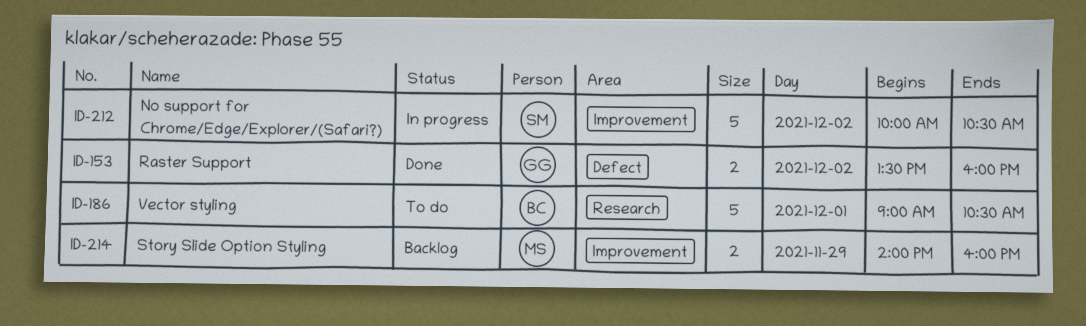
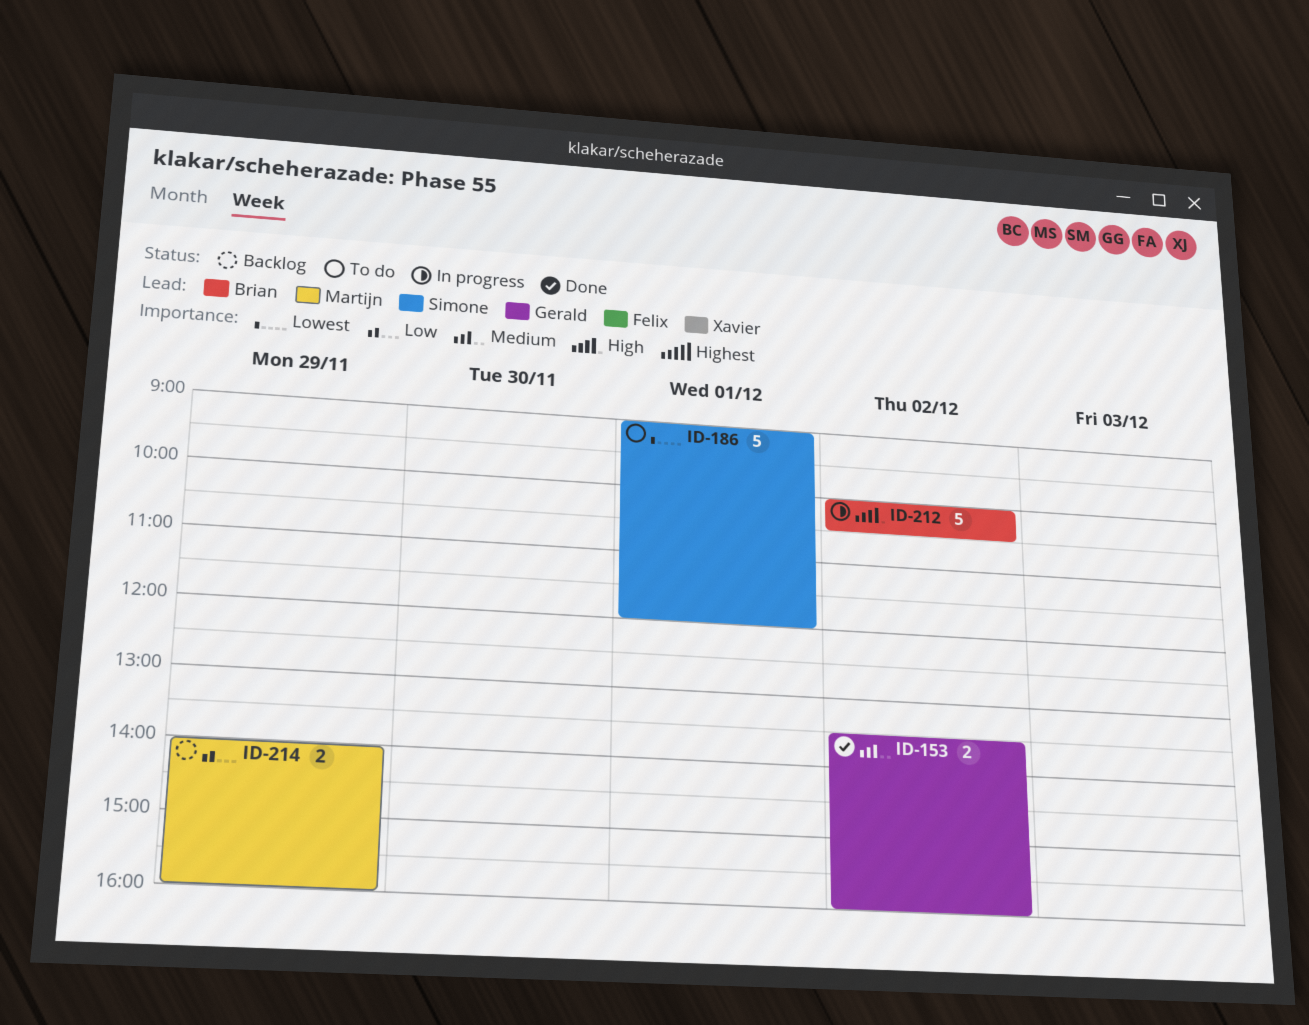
ID-186, owner: Brian -> Simone
ID-186, ends: 10:30 -> 12:00
ID-212, owner: Simone -> Brian

